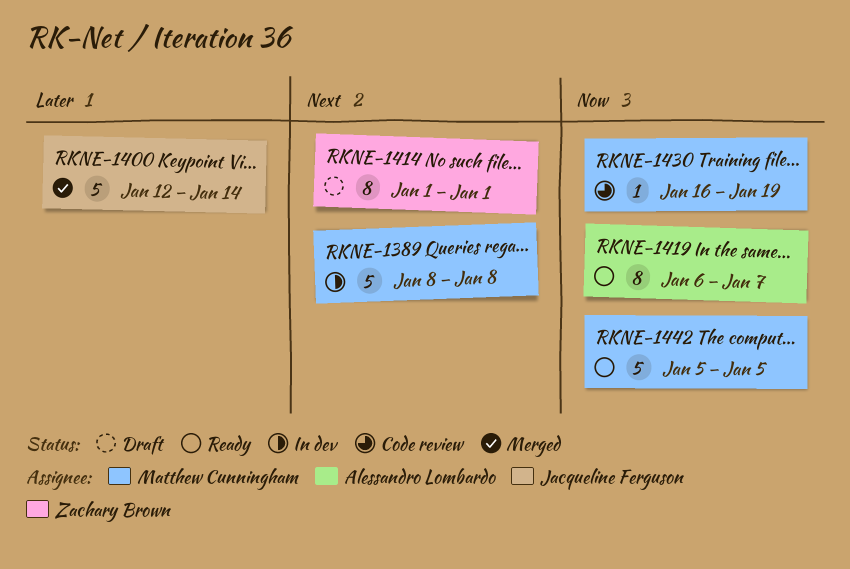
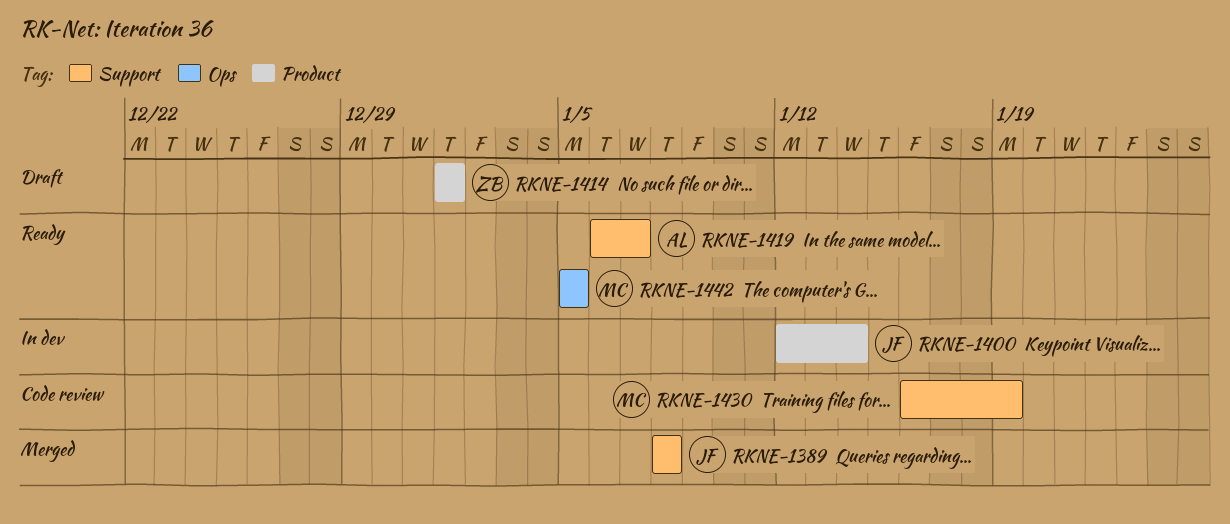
RKNE-1389, status: In dev -> Merged
RKNE-1389, owner: Matthew Cunningham -> Jacqueline Ferguson
RKNE-1400, status: Merged -> In dev

